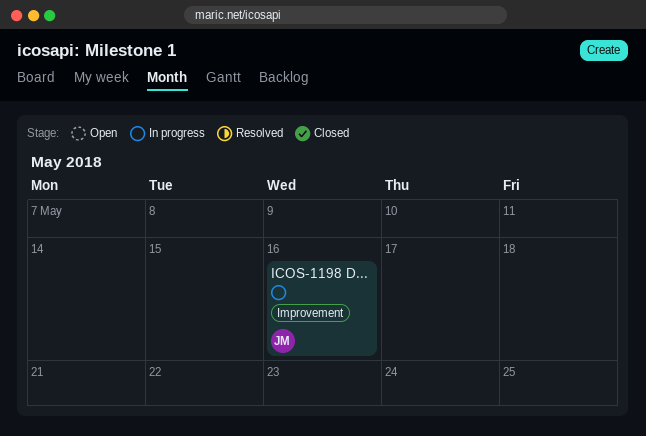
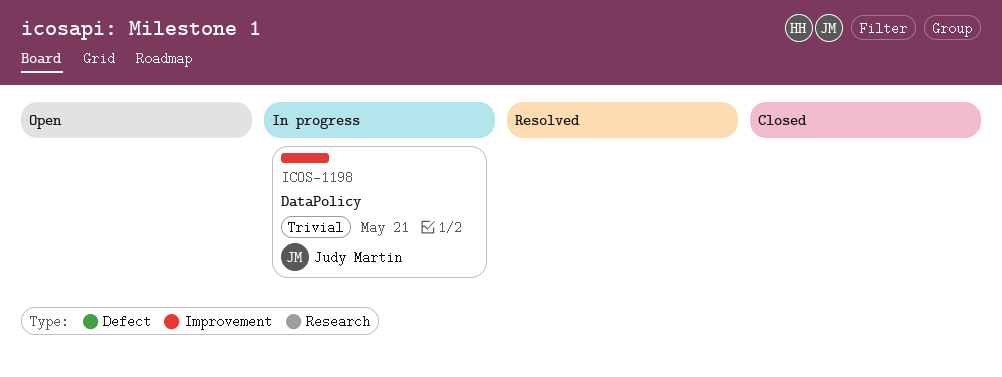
ICOS-1198, due: May 16 -> May 21

